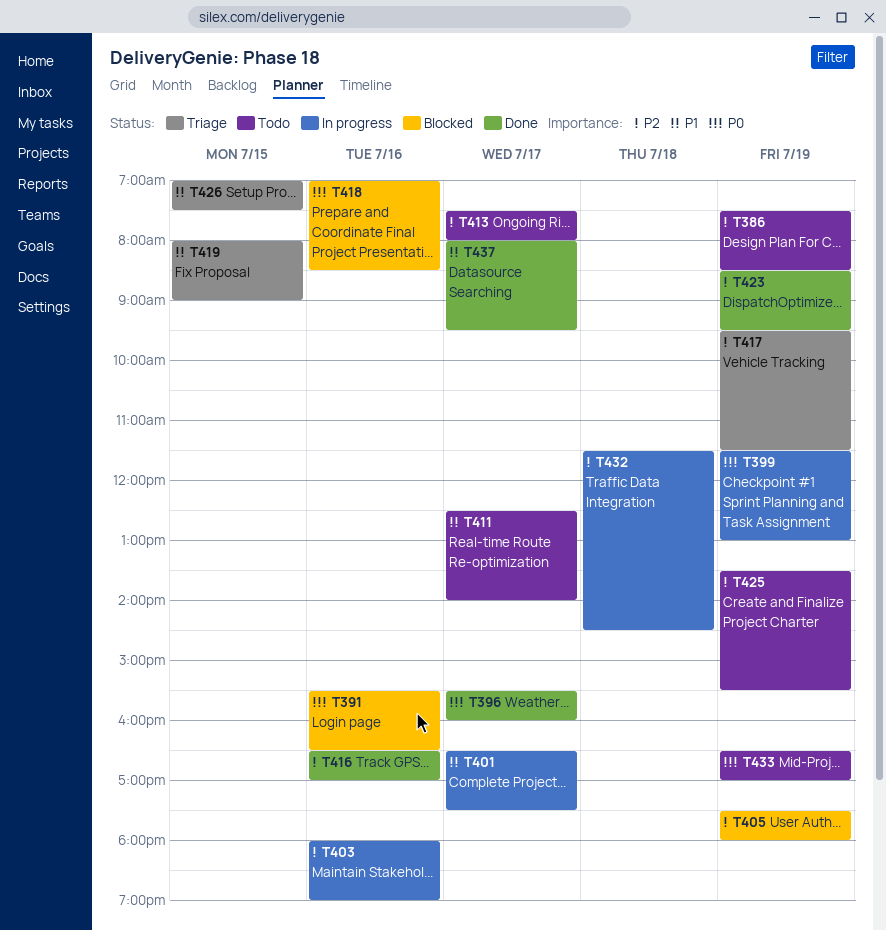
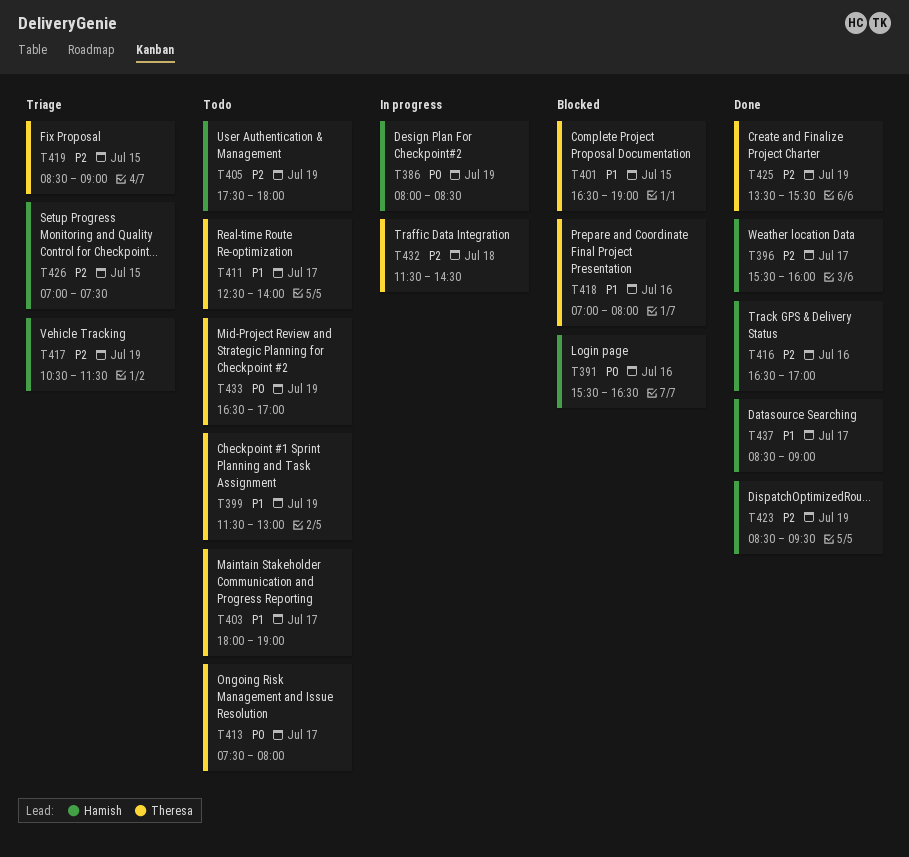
T386, status: Todo -> In progress
T386, priority: P2 -> P0
T386, begins: 07:30 -> 08:00
T396, priority: P0 -> P2
T399, status: In progress -> Todo
T399, priority: P0 -> P1
T401, status: In progress -> Blocked
T401, day: Jul 17 -> Jul 15
T401, ends: 17:30 -> 19:00
T403, status: In progress -> Todo
T403, priority: P2 -> P1
T403, day: Jul 16 -> Jul 17
T405, status: Blocked -> Todo
T413, priority: P2 -> P0
T417, begins: 09:30 -> 10:30
T418, priority: P0 -> P1
T418, ends: 08:30 -> 08:00
T419, priority: P1 -> P2
T419, begins: 08:00 -> 08:30
T425, status: Todo -> Done
T426, priority: P1 -> P2
T437, begins: 08:00 -> 08:30
T437, ends: 09:30 -> 09:00

